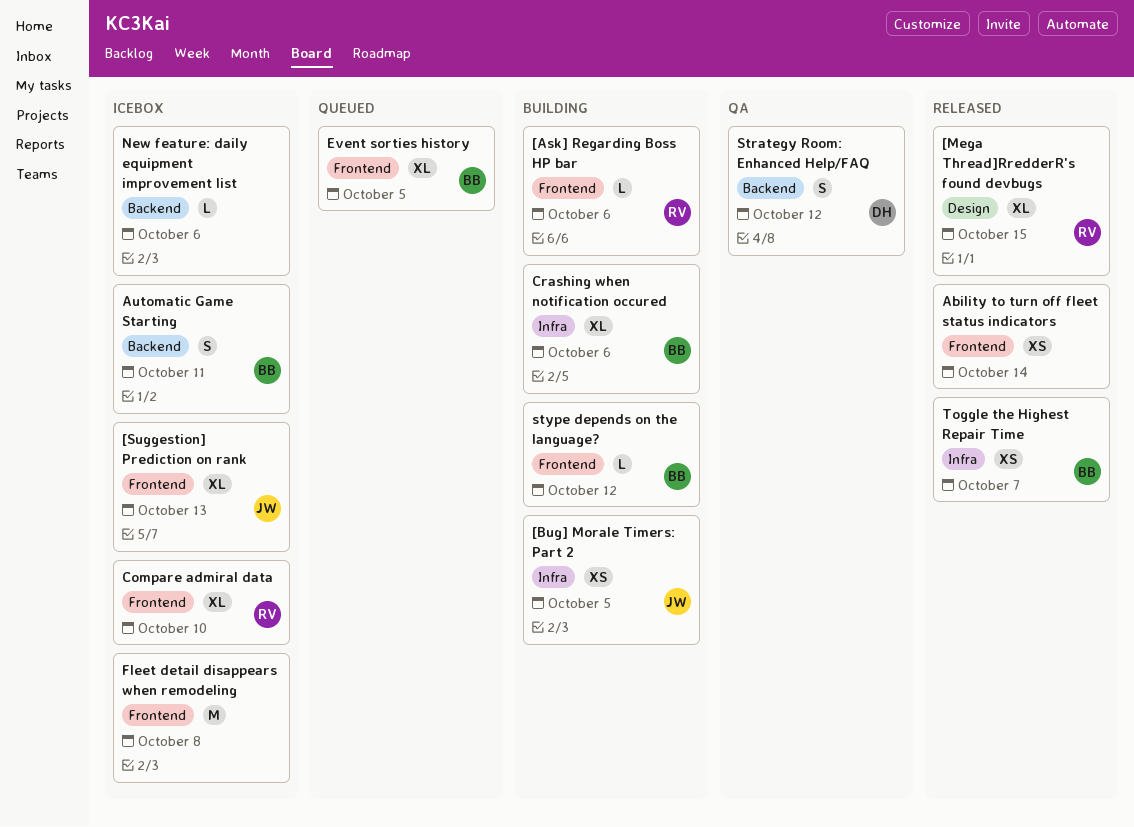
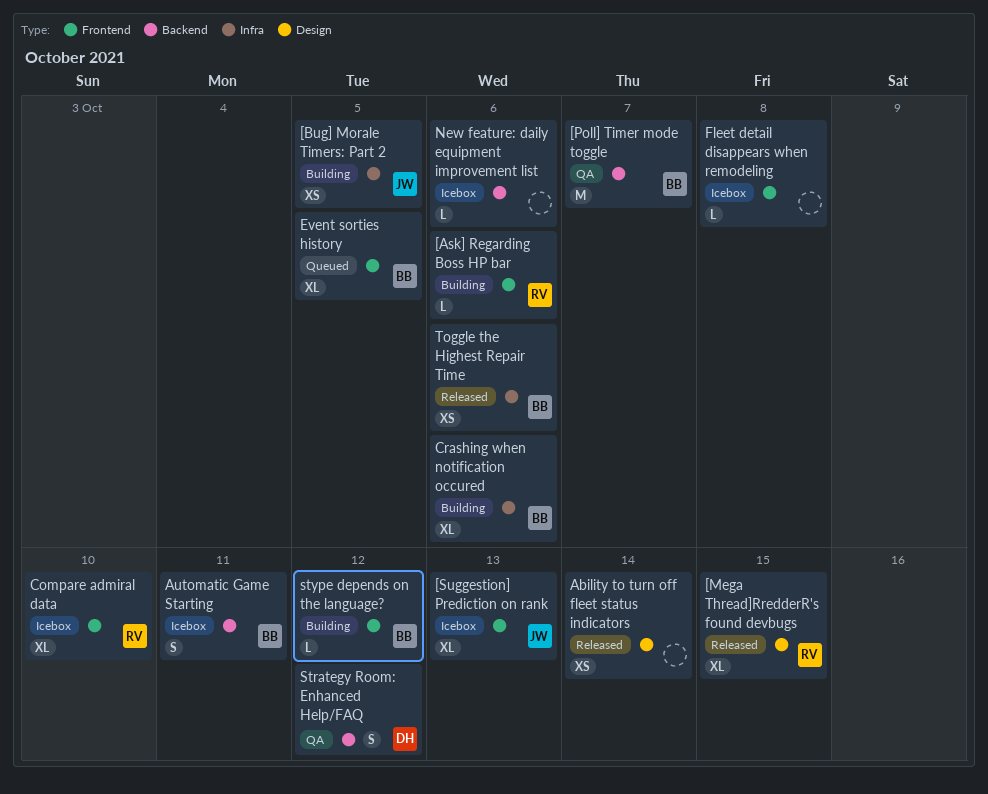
[Poll] Timer mode toggle: none -> present
Ability to turn off fleet status indicators, label: Frontend -> Design
Fleet detail disappears when remodeling, estimate: M -> L
Toggle the Highest Repair Time, due: Oct 7 -> Oct 6

